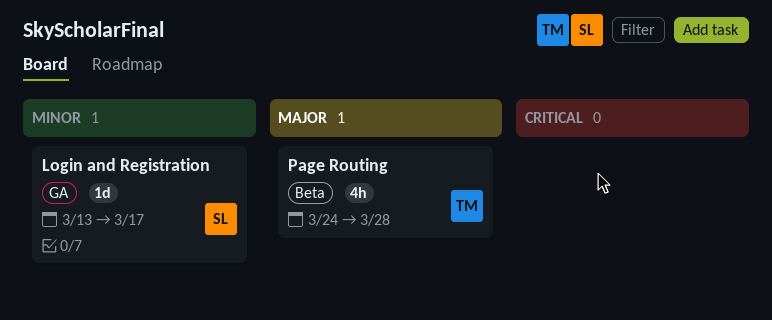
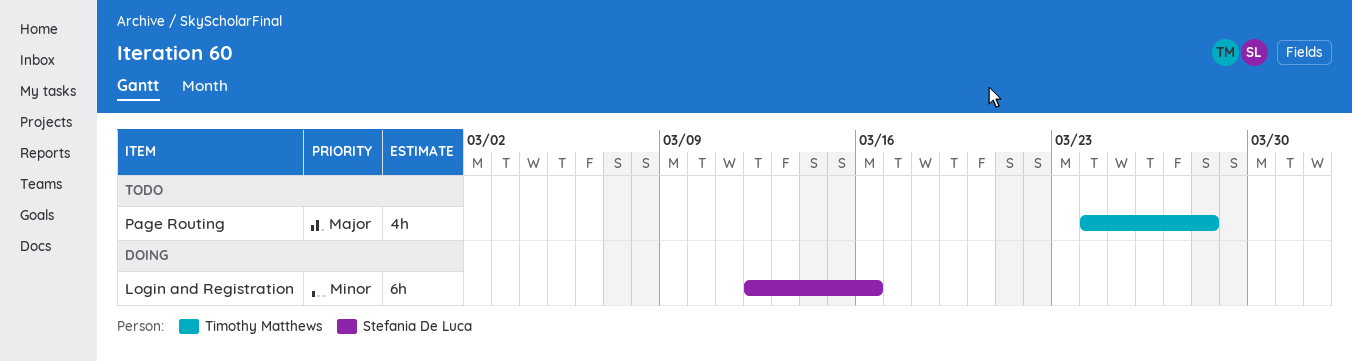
Login and Registration, estimate: 1d -> 6h
Login and Registration, start: Mar 13 -> Mar 12
Login and Registration, due: Mar 17 -> Mar 16

